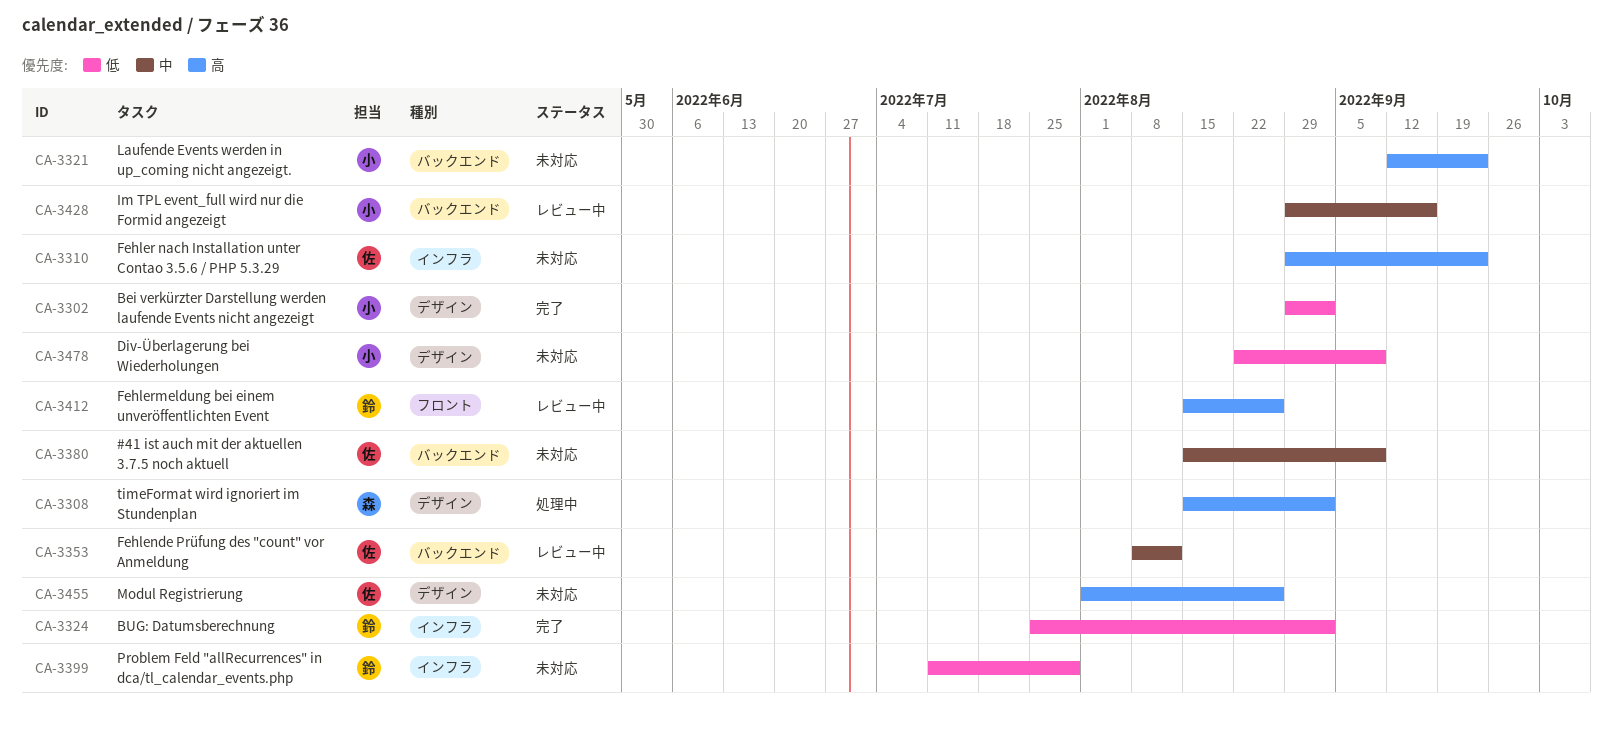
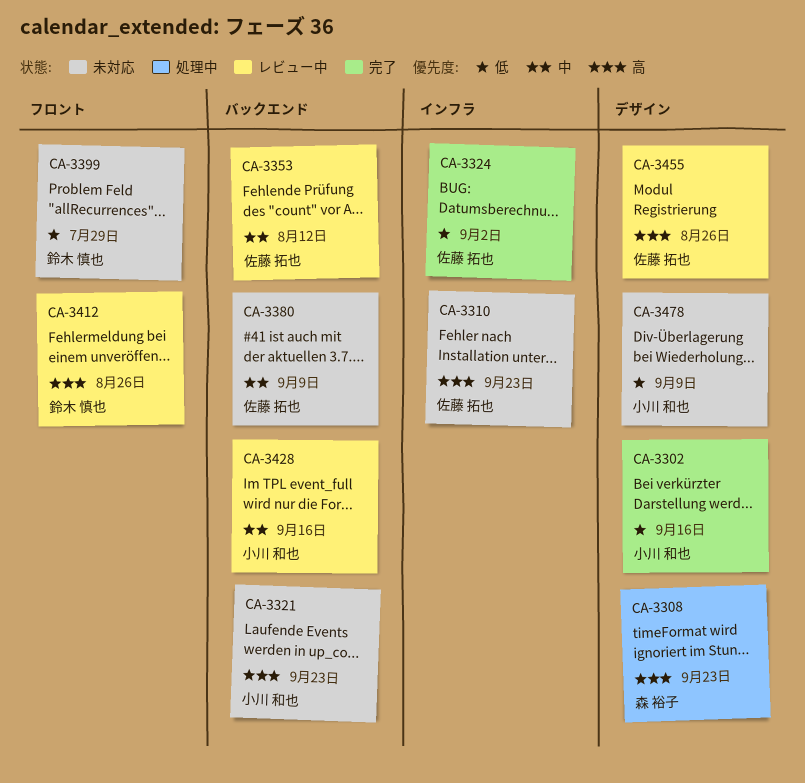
CA-3302, due: Sep 2 -> Sep 16
CA-3308, due: Sep 2 -> Sep 23
CA-3324, owner: 鈴木 慎也 -> 佐藤 拓也
CA-3399, label: インフラ -> フロント
CA-3455, status: 未対応 -> レビュー中

